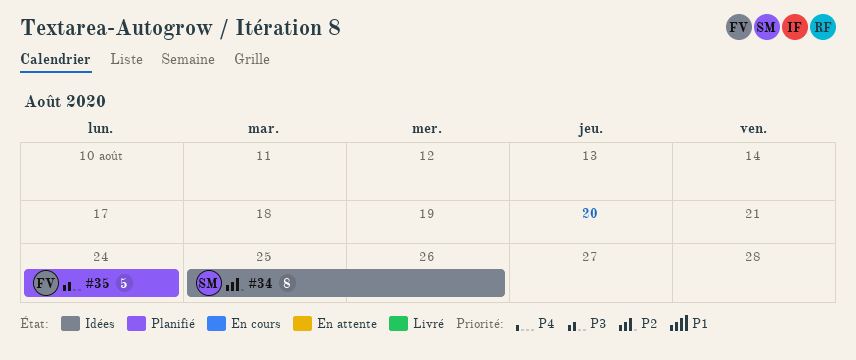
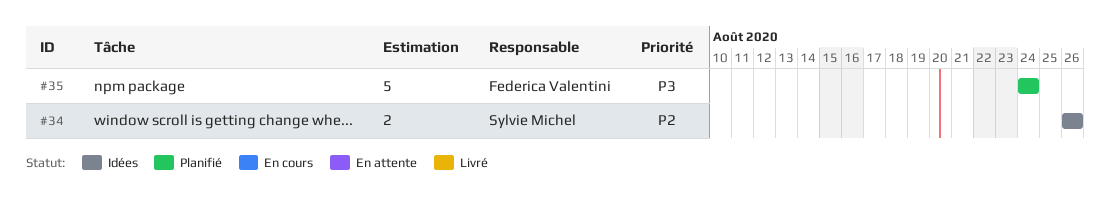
#34, estimate: 8 -> 2
#34, start: Aug 25 -> Aug 26

